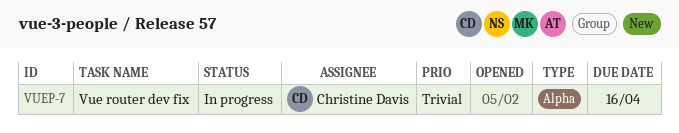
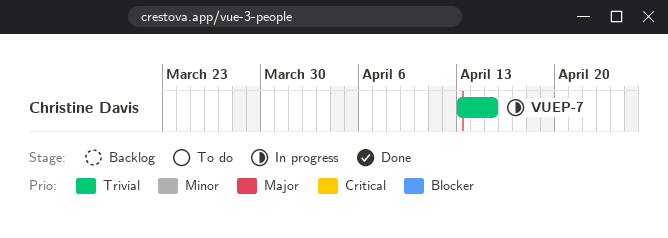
VUEP-7, due: Apr 16 -> Apr 15

